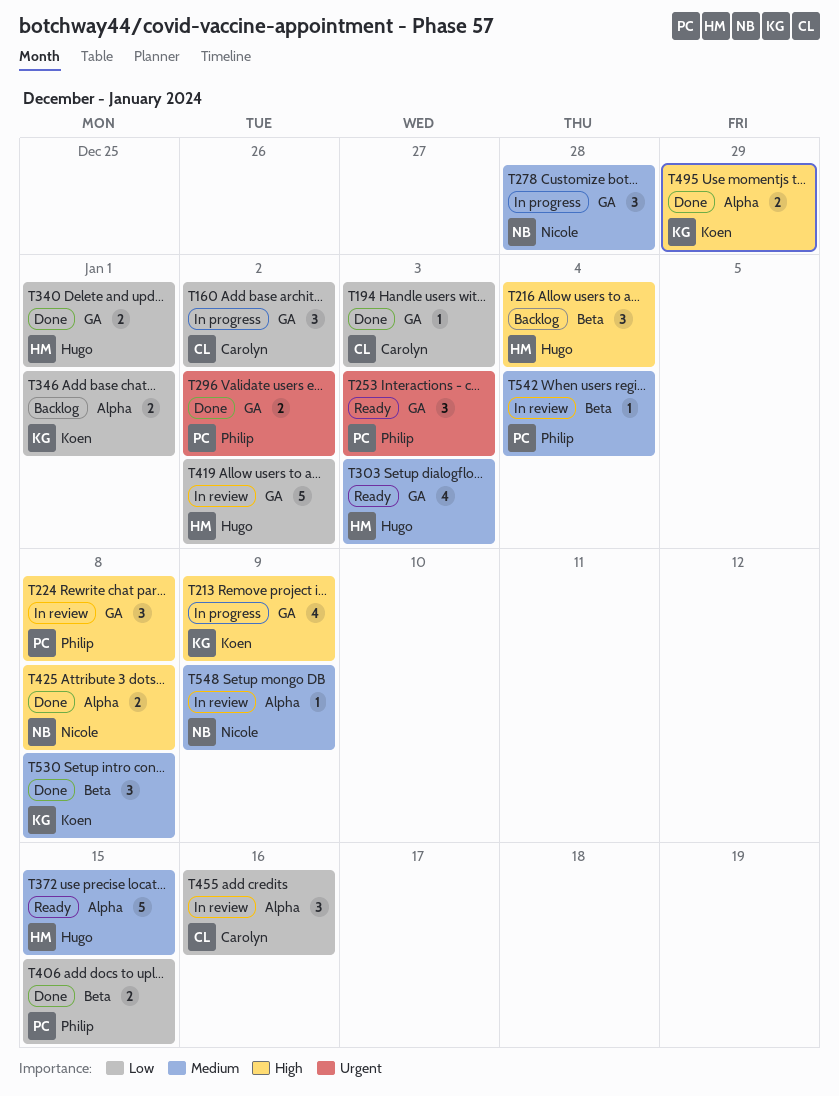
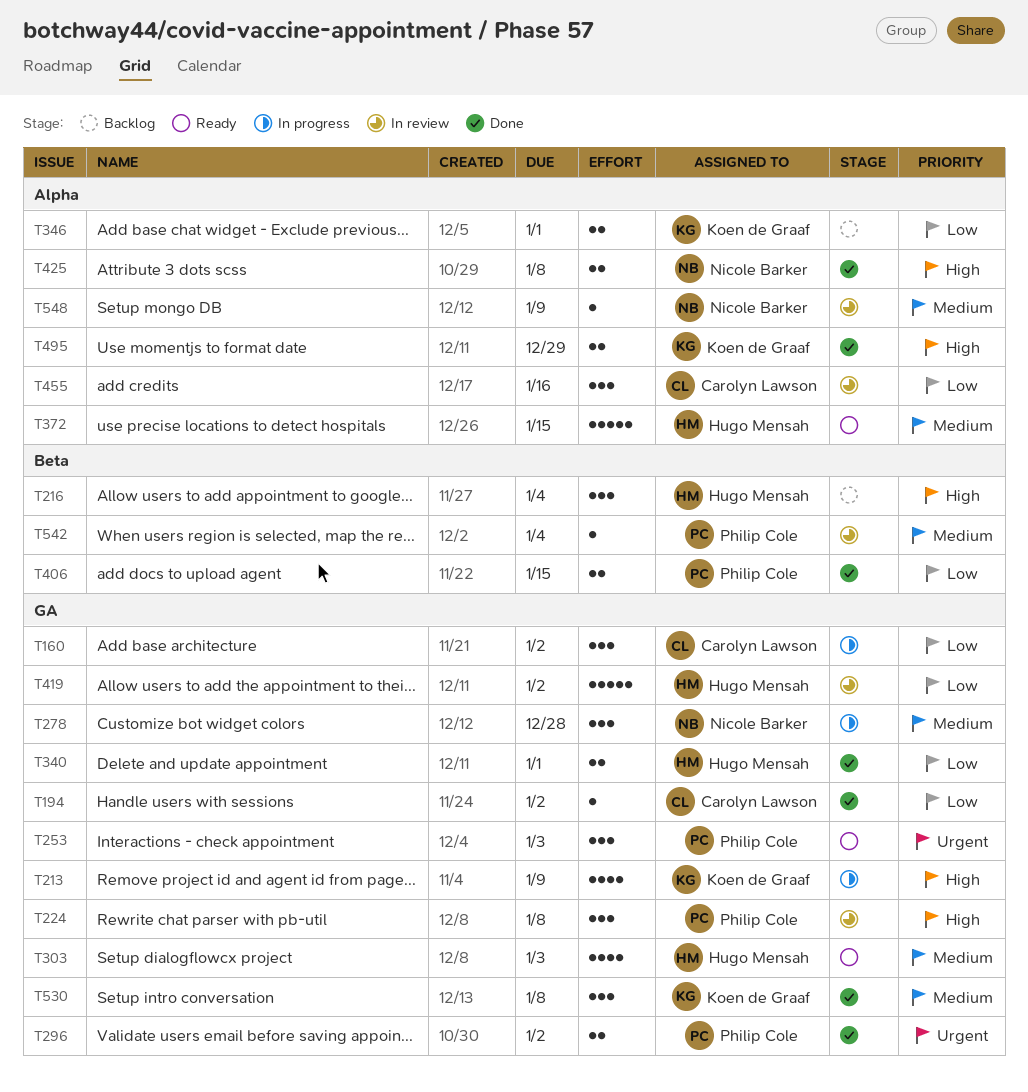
T194, due: Jan 3 -> Jan 2
T530, label: Beta -> GA

